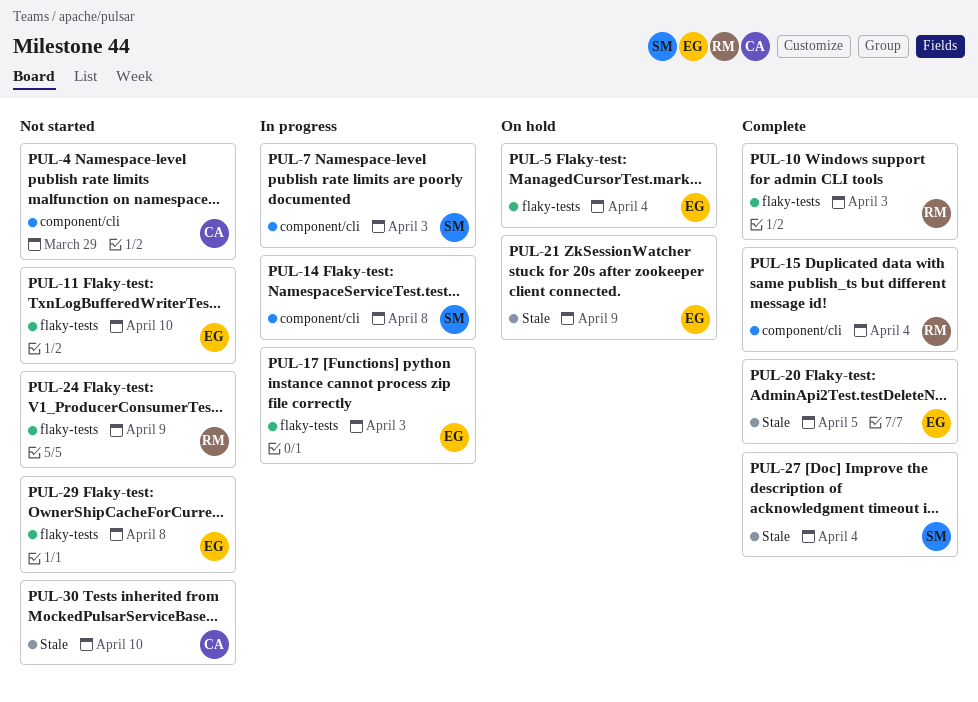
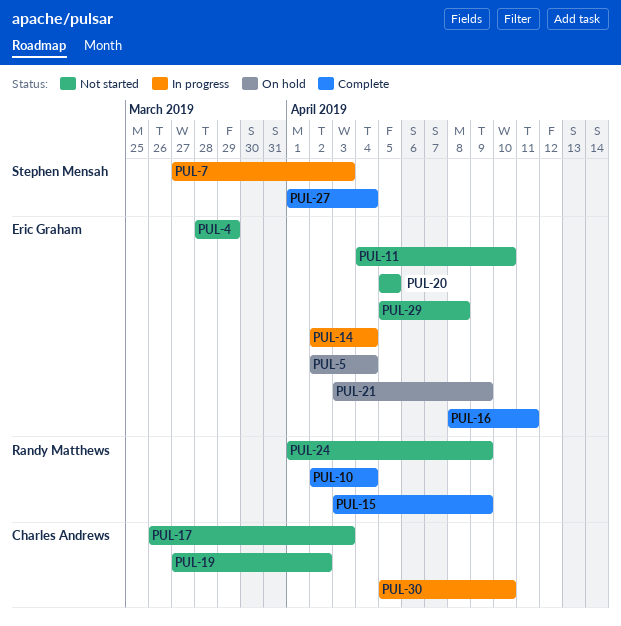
PUL-4, owner: Charles Andrews -> Eric Graham
PUL-10, due: Apr 3 -> Apr 4
PUL-14, owner: Stephen Mensah -> Eric Graham
PUL-14, due: Apr 8 -> Apr 4
PUL-15, due: Apr 4 -> Apr 9
PUL-16: none -> present
PUL-17, status: In progress -> Not started
PUL-17, owner: Eric Graham -> Charles Andrews
PUL-19: none -> present
PUL-20, status: Complete -> Not started
PUL-30, status: Not started -> In progress

